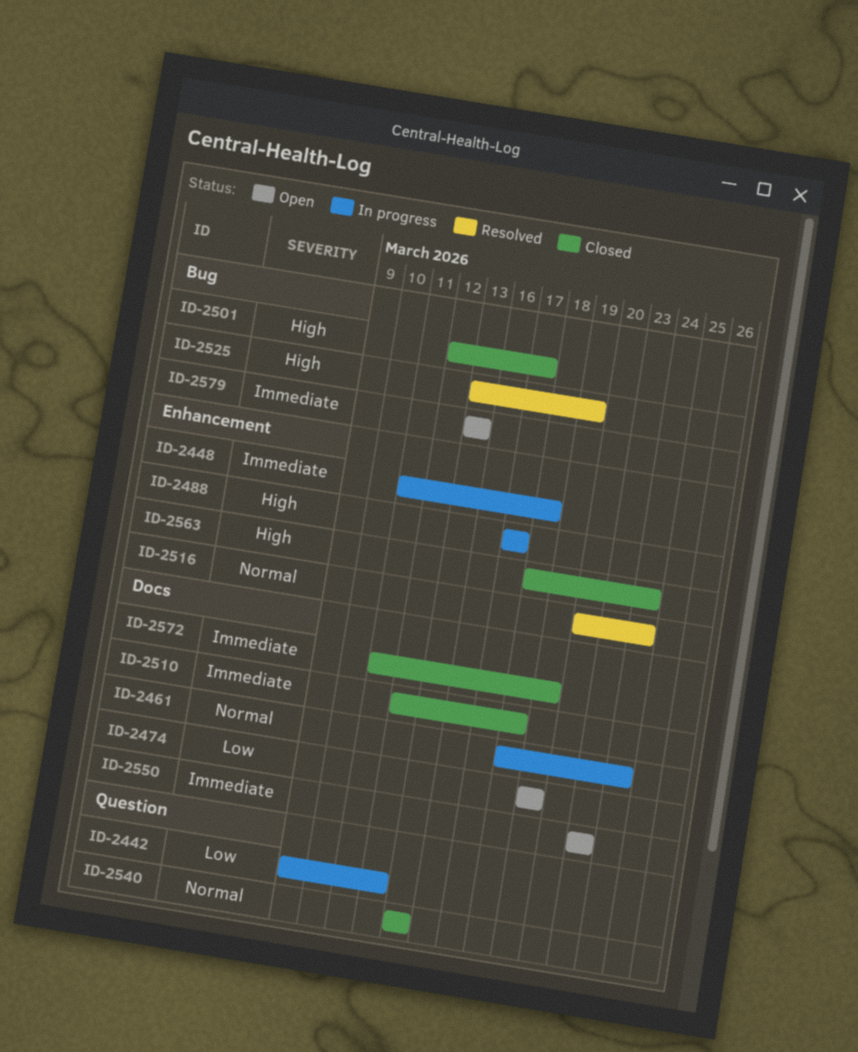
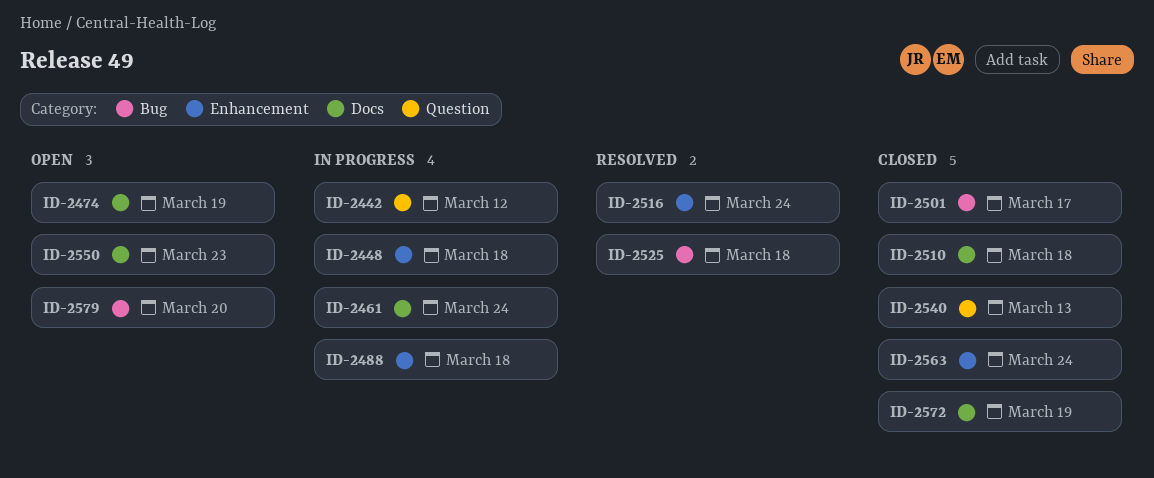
ID-2488, due: Mar 17 -> Mar 18
ID-2525, due: Mar 19 -> Mar 18
ID-2579, due: Mar 13 -> Mar 20

